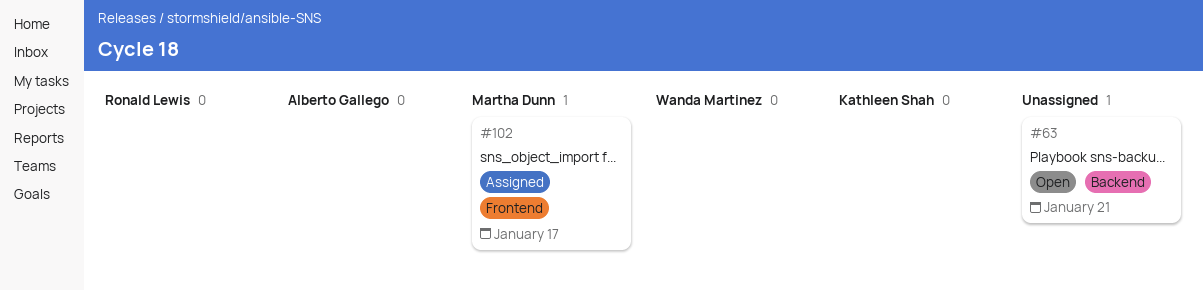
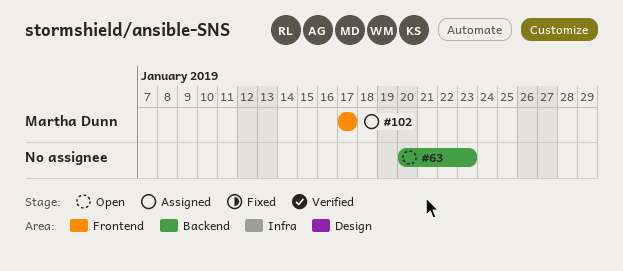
#63, due: Jan 21 -> Jan 23

